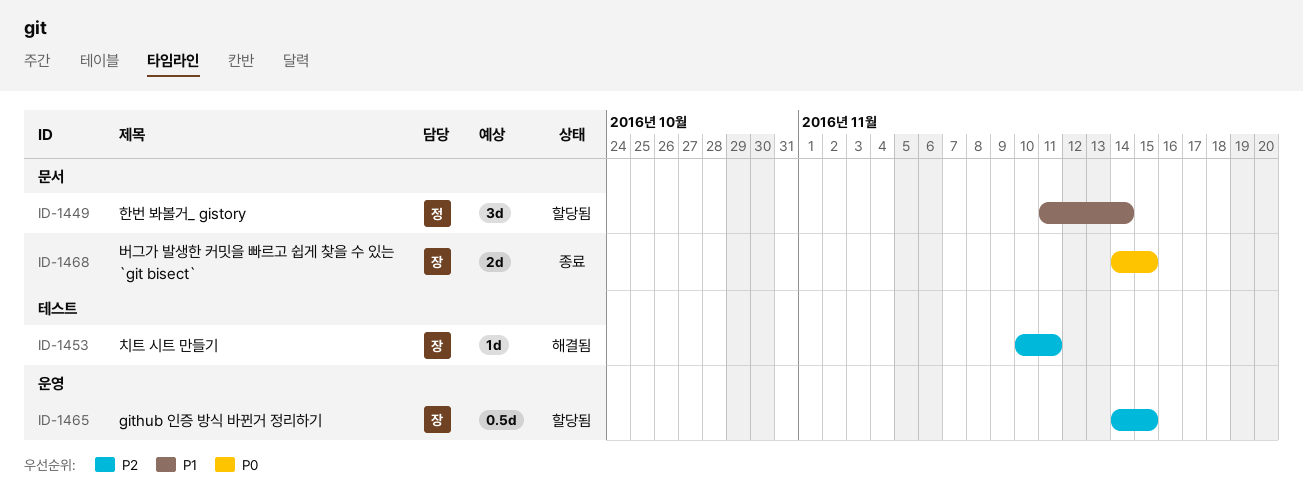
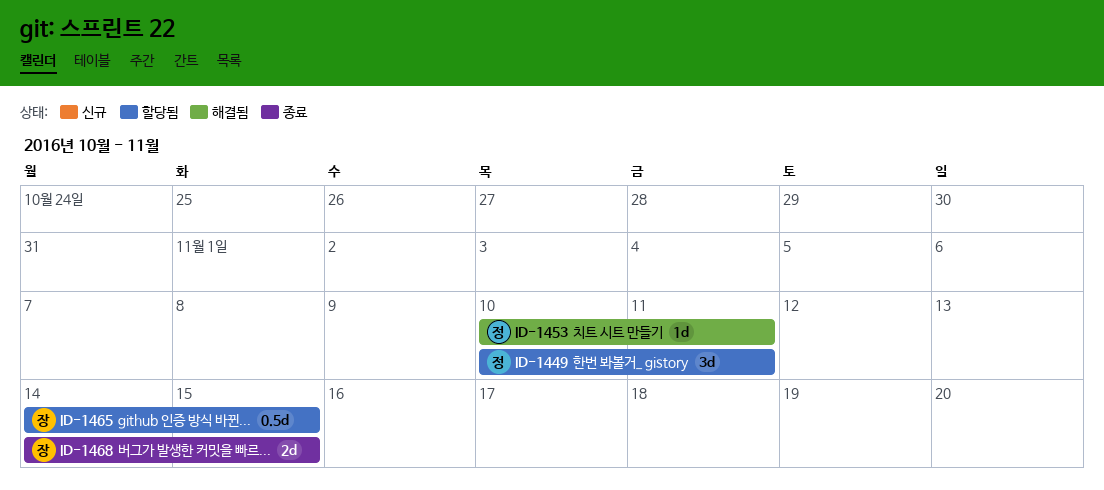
ID-1449, start: Nov 11 -> Nov 10
ID-1449, due: Nov 14 -> Nov 11
ID-1453, owner: 장 -> 정

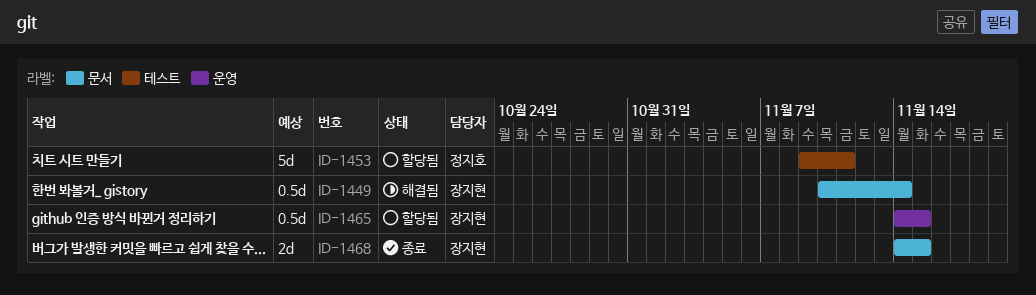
ID-1449, status: 할당됨 -> 해결됨
ID-1449, owner: 정지호 -> 장지현
ID-1449, estimate: 3d -> 0.5d
ID-1449, due: Nov 11 -> Nov 14
ID-1453, status: 해결됨 -> 할당됨
ID-1453, estimate: 1d -> 5d
ID-1453, start: Nov 10 -> Nov 9

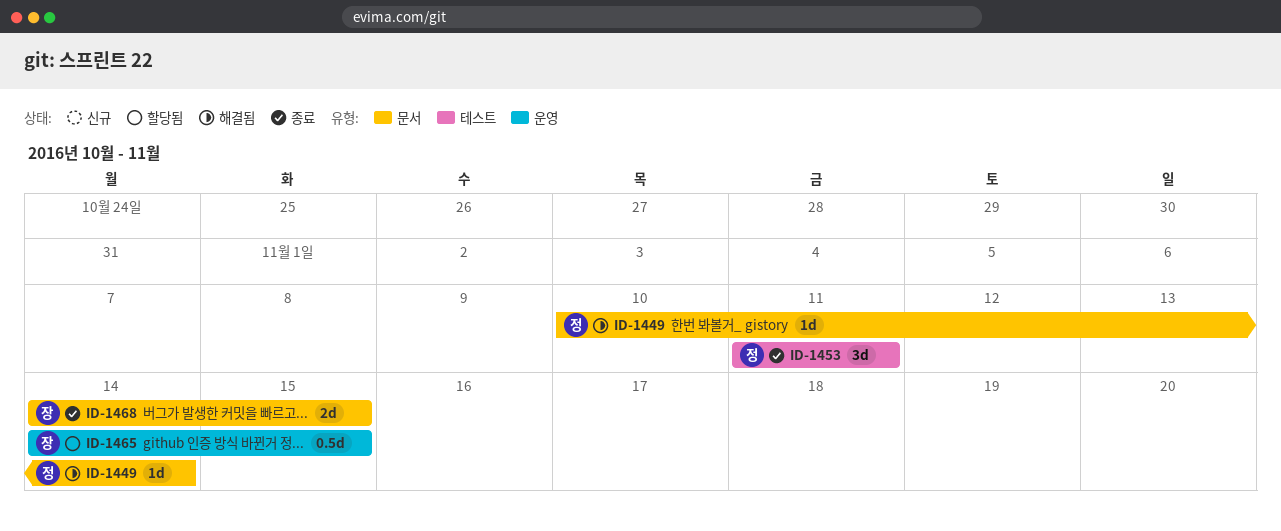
ID-1449, owner: 장지현 -> 정지호
ID-1449, estimate: 0.5d -> 1d
ID-1453, status: 할당됨 -> 종료
ID-1453, estimate: 5d -> 3d
ID-1453, start: Nov 9 -> Nov 11

